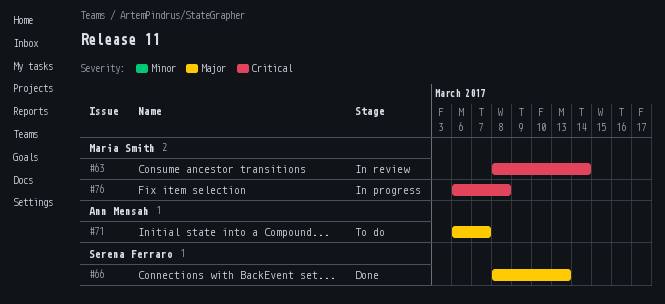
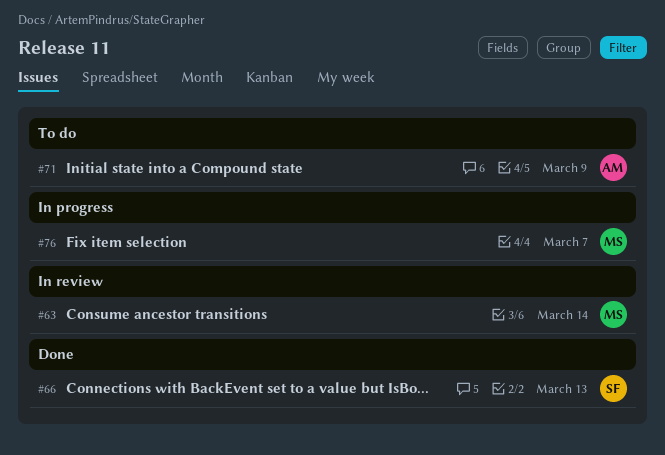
#71, due: Mar 7 -> Mar 9
#76, due: Mar 8 -> Mar 7

